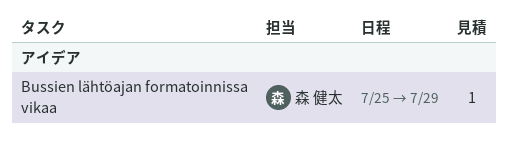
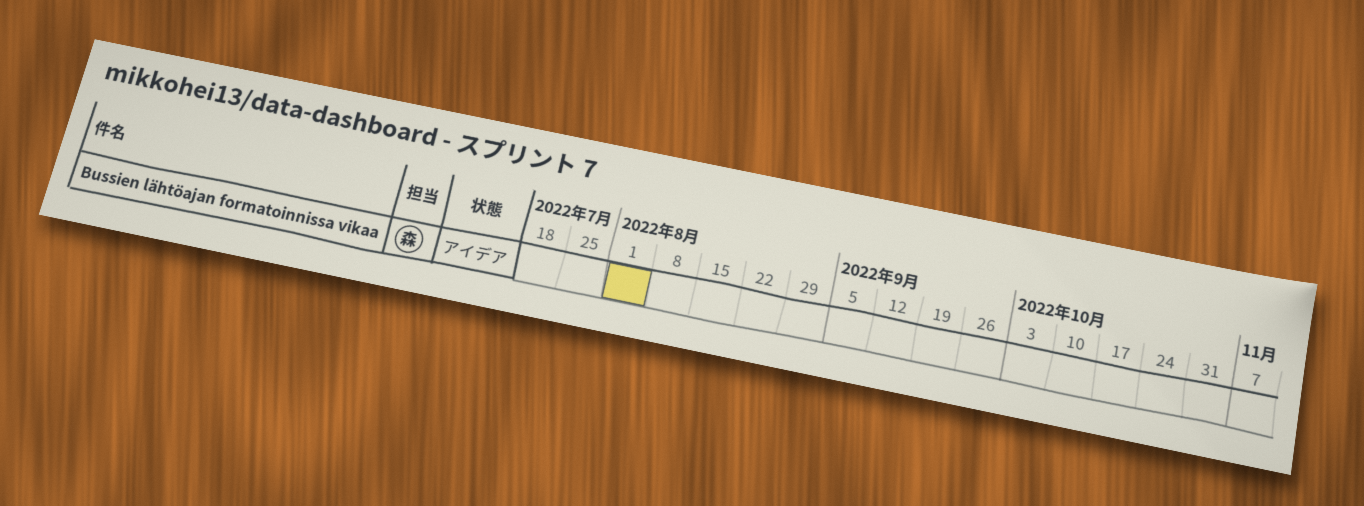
Bussien lähtöajan formatoinnissa vikaa, start: Jul 25 -> Aug 1
Bussien lähtöajan formatoinnissa vikaa, due: Jul 29 -> Aug 5

